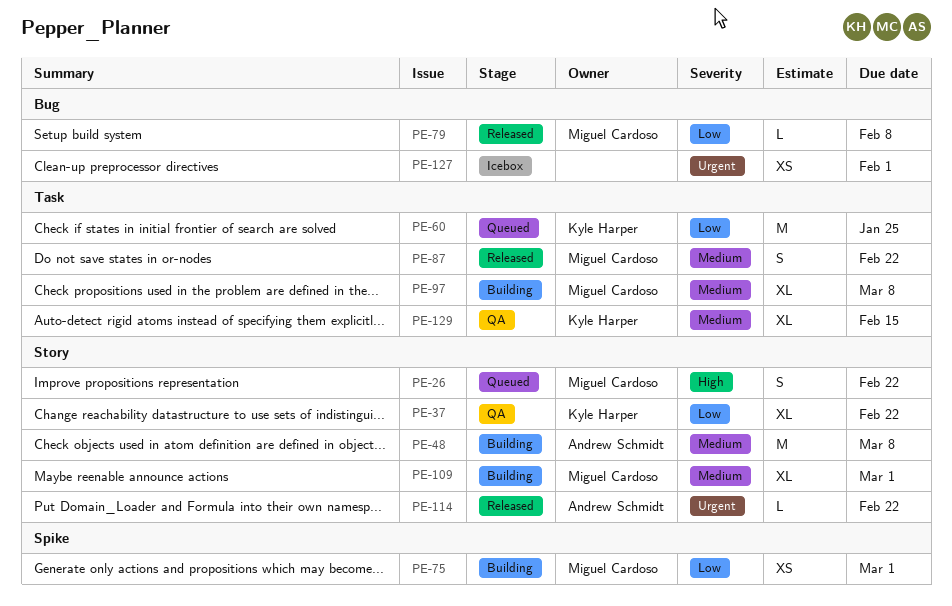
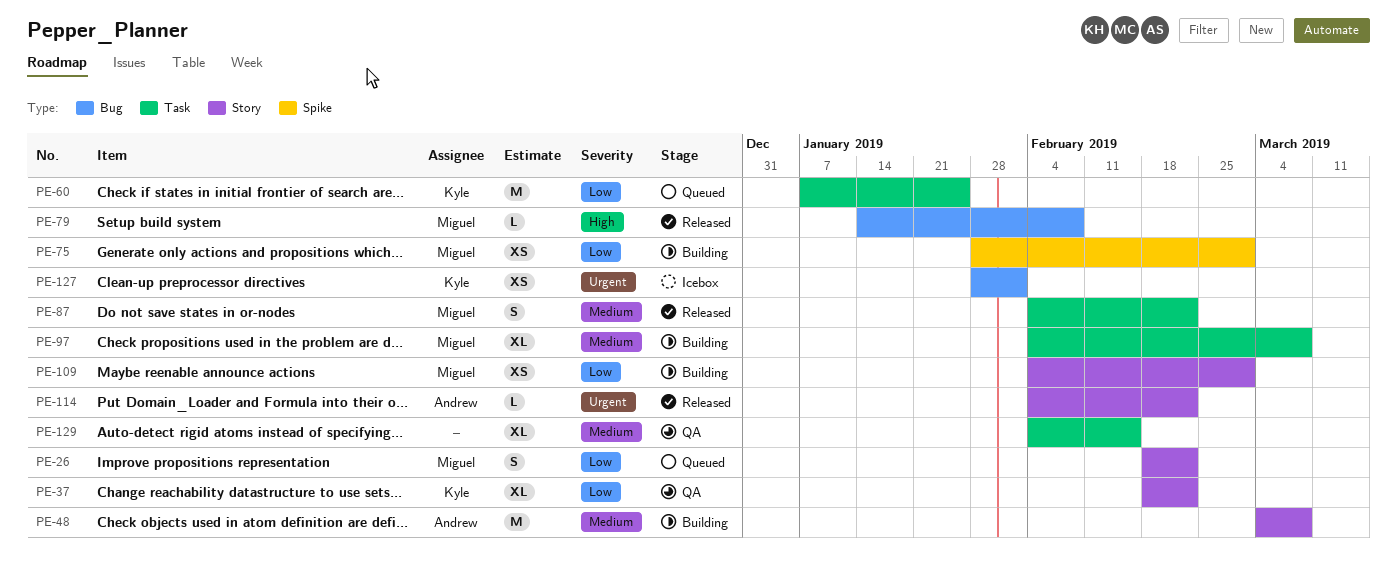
PE-26, priority: High -> Low
PE-79, priority: Low -> High
PE-109, priority: Medium -> Low
PE-109, estimate: XL -> XS
PE-127, owner: none -> Kyle Harper
PE-129, owner: Kyle Harper -> none

